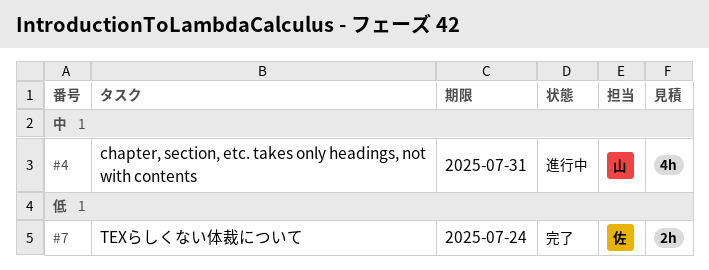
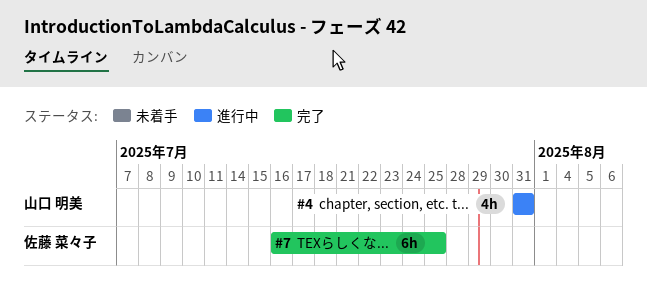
#7, estimate: 2h -> 6h
#7, due: Jul 24 -> Jul 25

